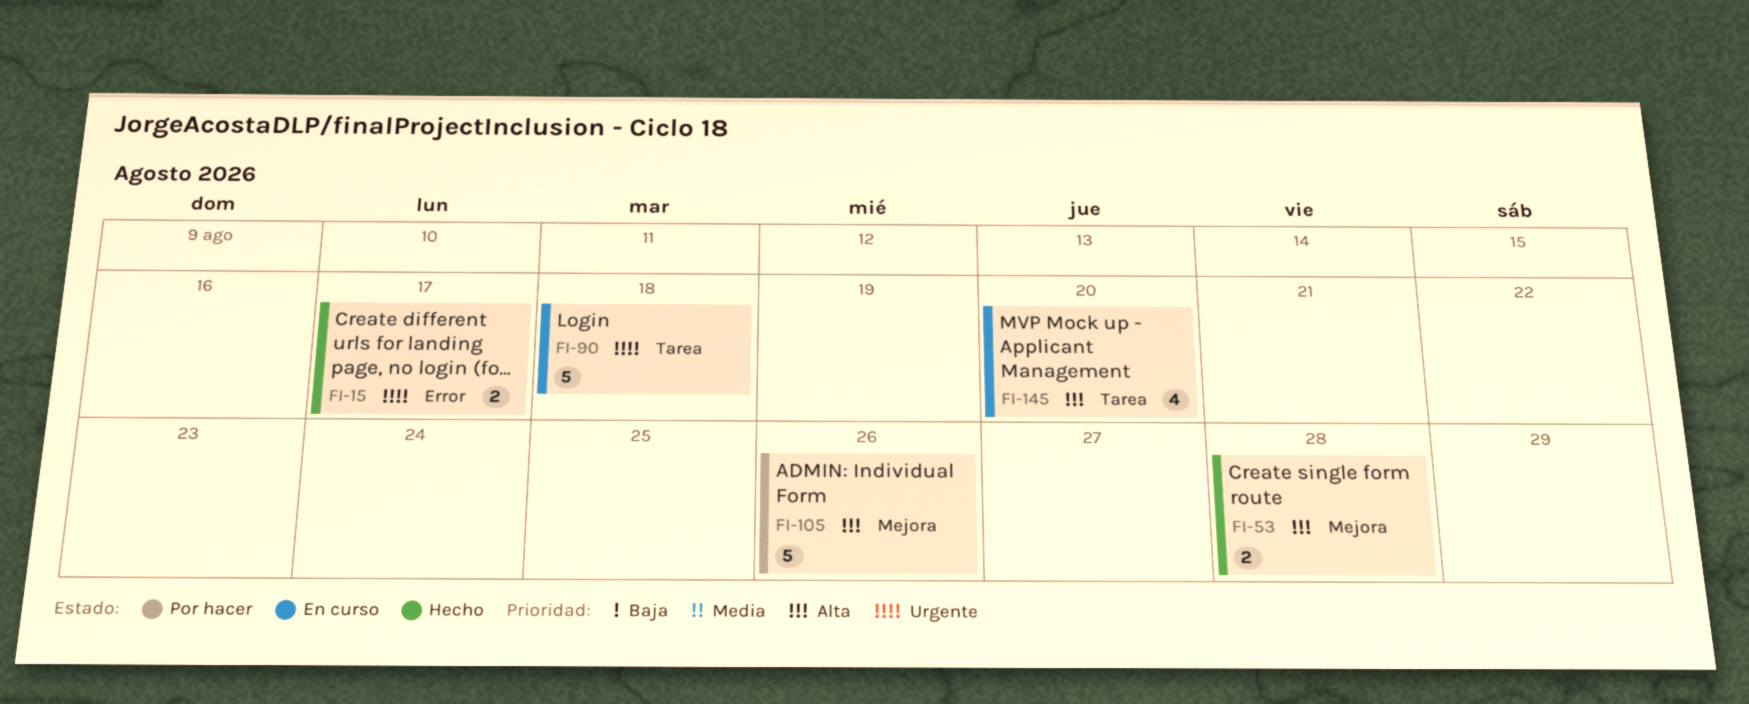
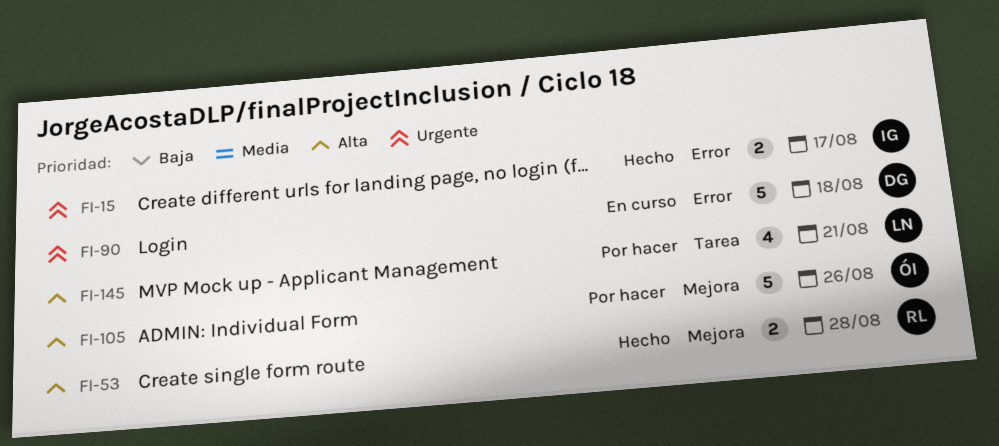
FI-90, label: Tarea -> Error
FI-145, status: En curso -> Por hacer
FI-145, due: Aug 20 -> Aug 21

